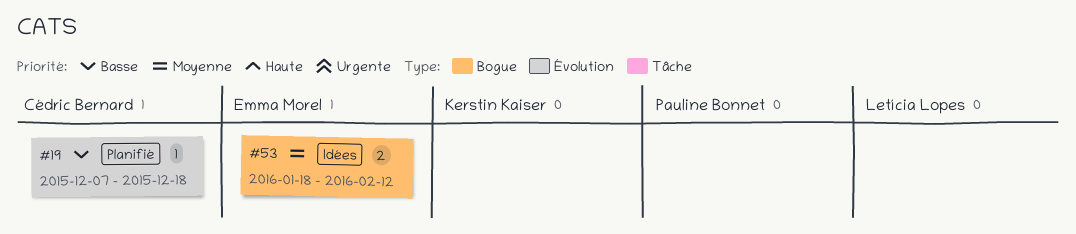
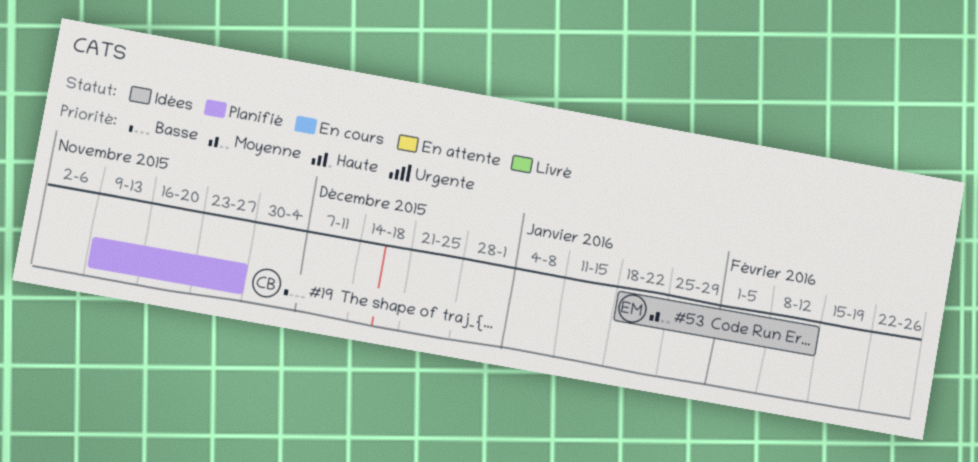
#19, start: Dec 7 -> Nov 9
#19, due: Dec 18 -> Nov 27

